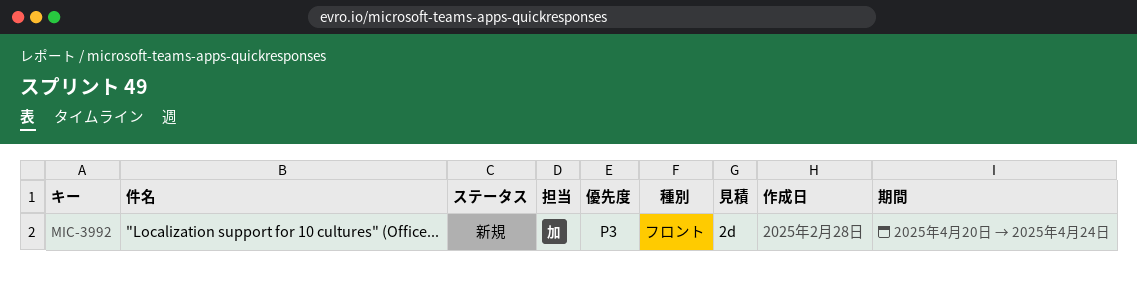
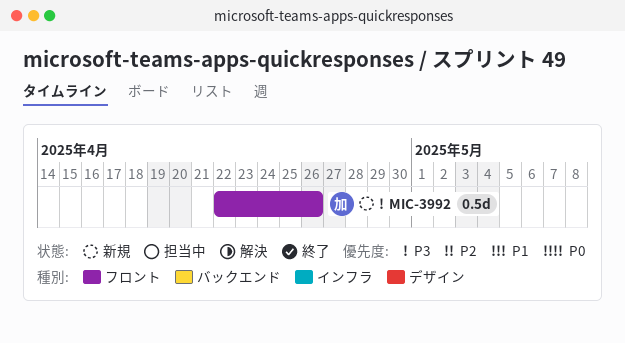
MIC-3992, estimate: 2d -> 0.5d
MIC-3992, start: Apr 20 -> Apr 22
MIC-3992, due: Apr 24 -> Apr 26

